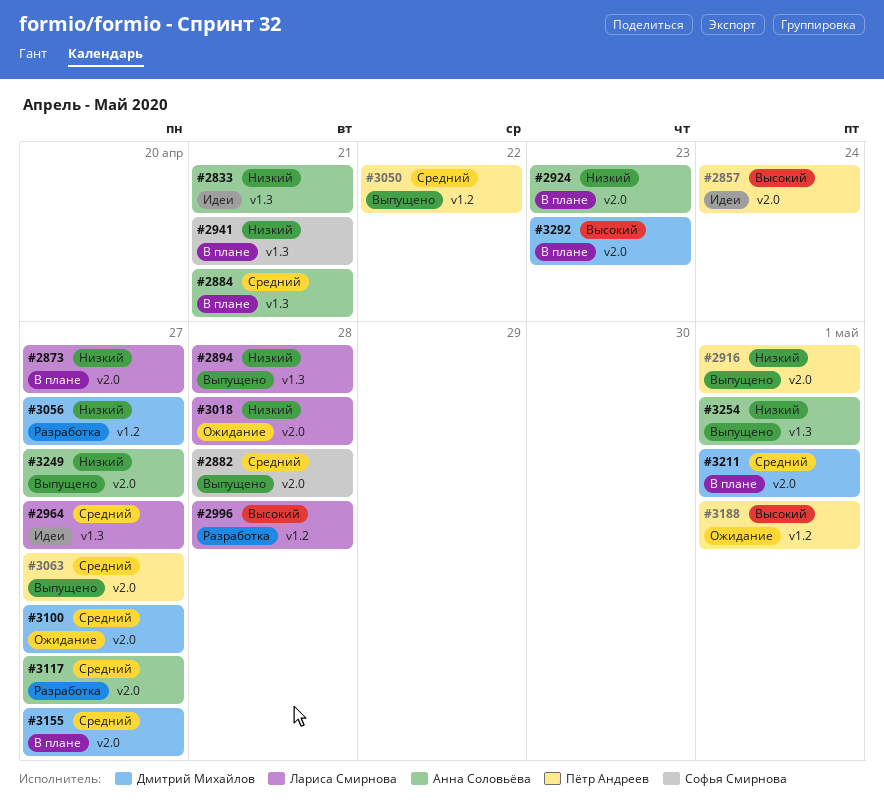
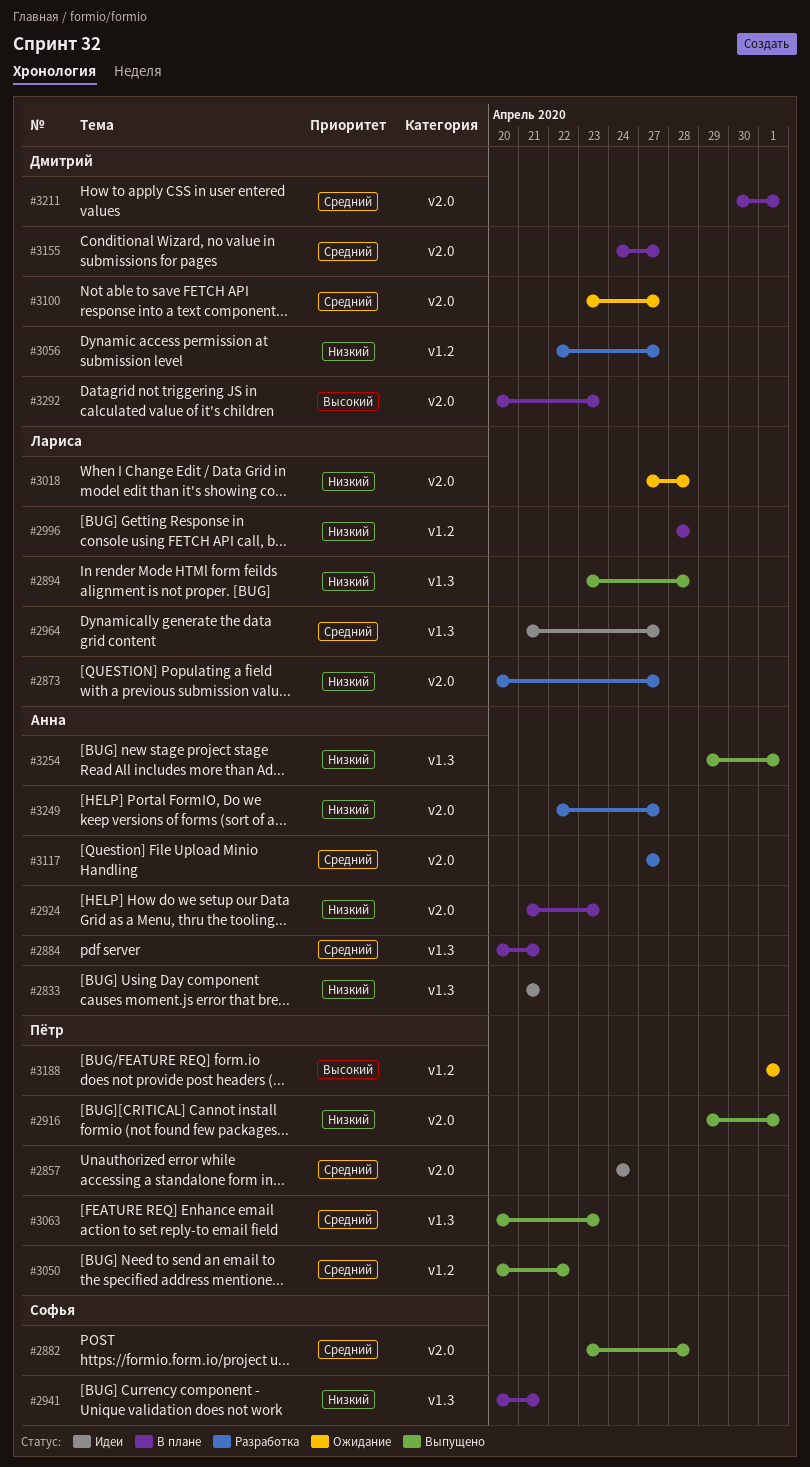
#2857, priority: Высокий -> Средний
#2873, status: В плане -> Разработка
#2996, status: Разработка -> В плане
#2996, priority: Высокий -> Низкий
#3063, label: v2.0 -> v1.3
#3063, due: Apr 27 -> Apr 23
#3249, status: Выпущено -> Разработка

